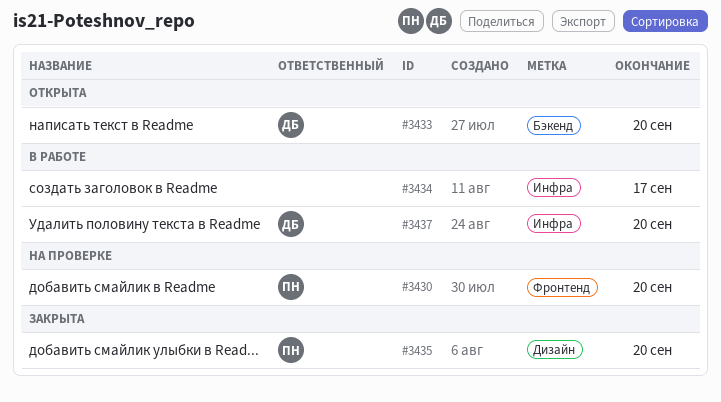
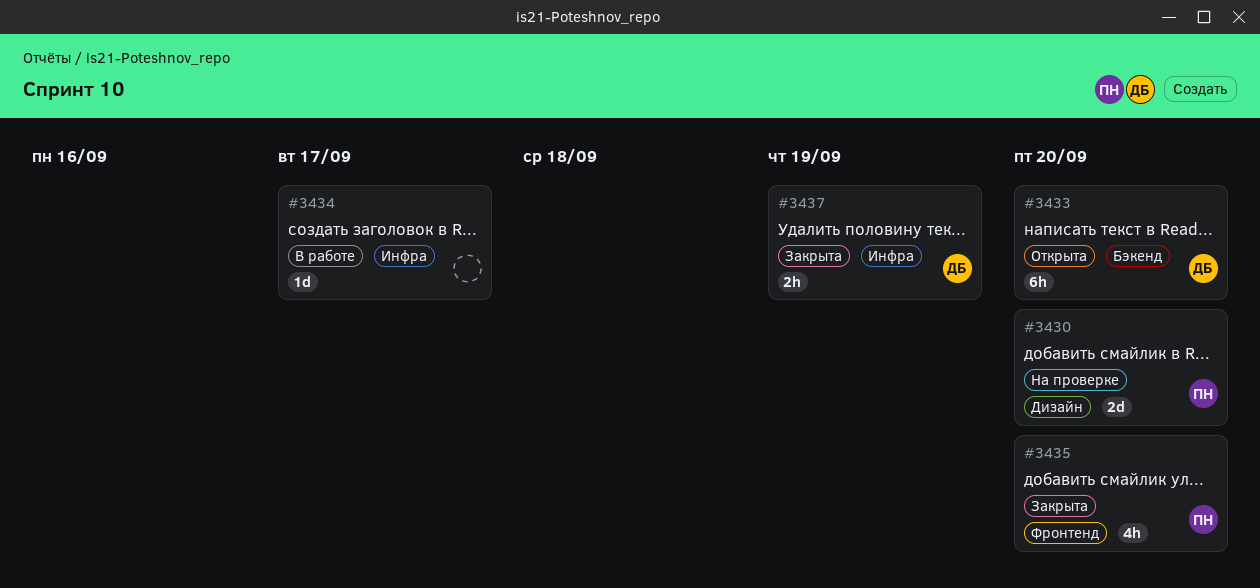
#3430, label: Фронтенд -> Дизайн
#3435, label: Дизайн -> Фронтенд
#3437, status: В работе -> Закрыта
#3437, due: Sep 20 -> Sep 19

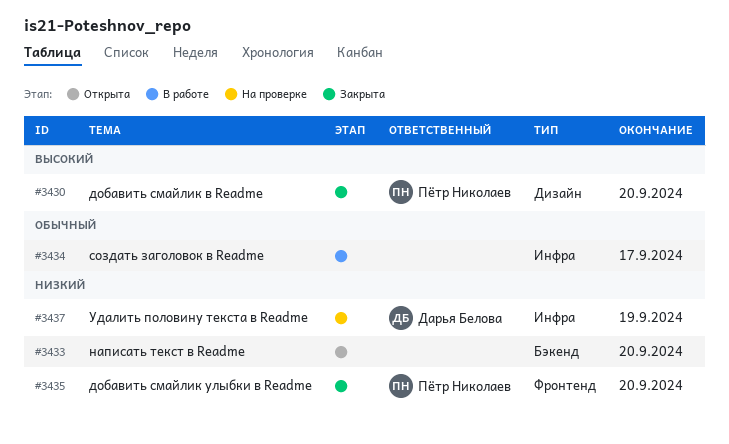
#3430, status: На проверке -> Закрыта
#3433, owner: Дарья Белова -> none
#3437, status: Закрыта -> На проверке

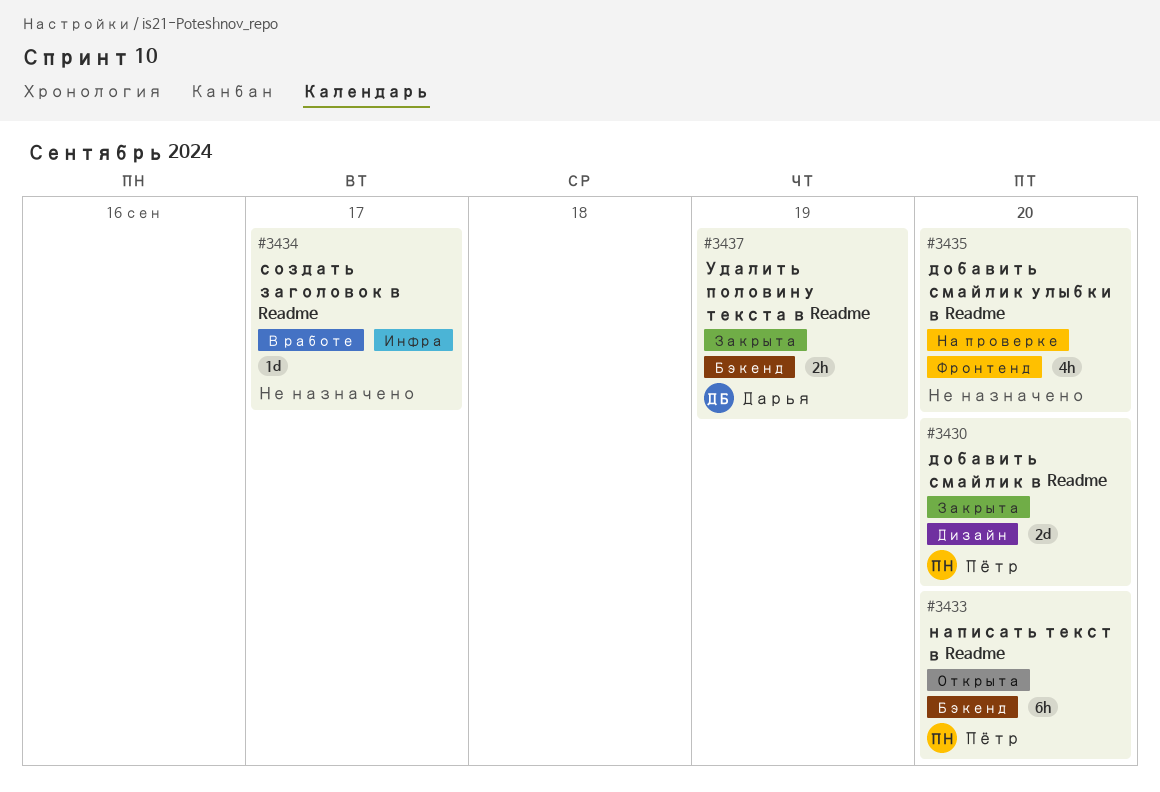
#3433, owner: none -> Пётр Николаев
#3435, status: Закрыта -> На проверке
#3435, owner: Пётр Николаев -> none
#3437, status: На проверке -> Закрыта
#3437, label: Инфра -> Бэкенд

